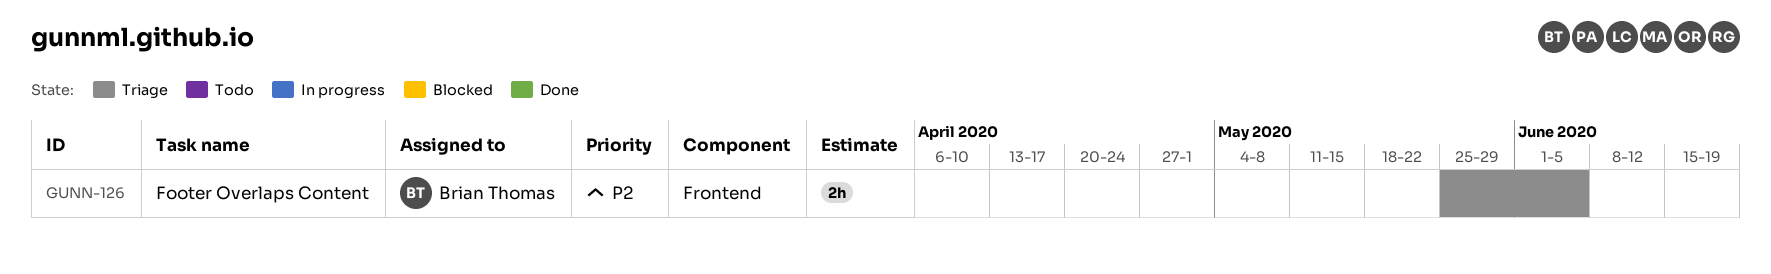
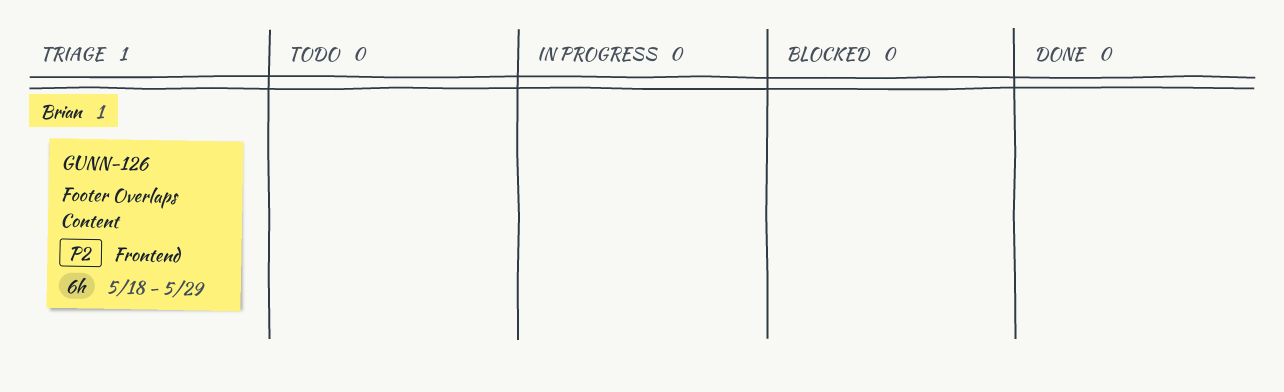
GUNN-126, estimate: 2h -> 6h
GUNN-126, start: May 25 -> May 18
GUNN-126, due: Jun 5 -> May 29

